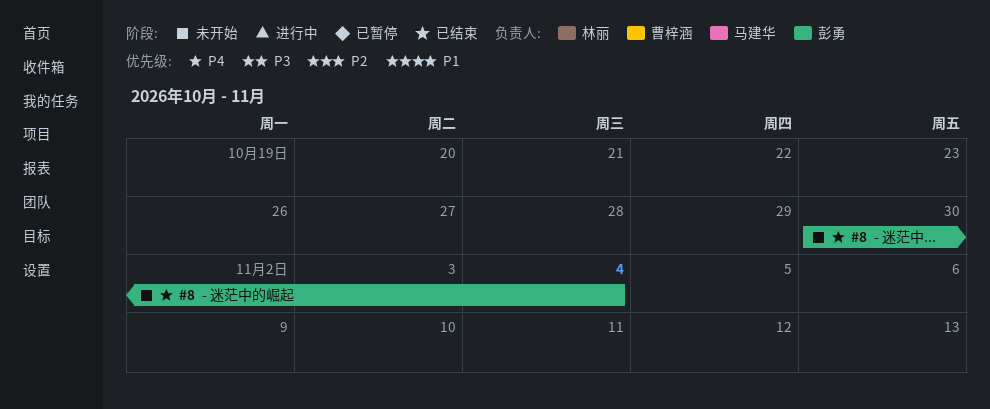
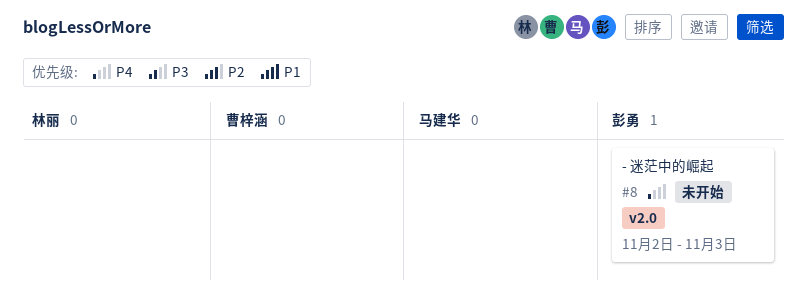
#8, start: Oct 30 -> Nov 2
#8, due: Nov 4 -> Nov 3

